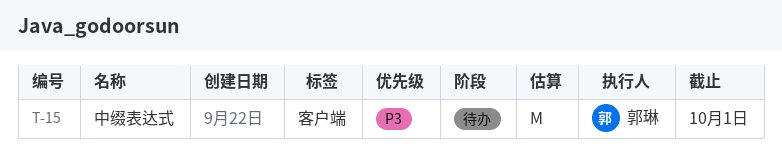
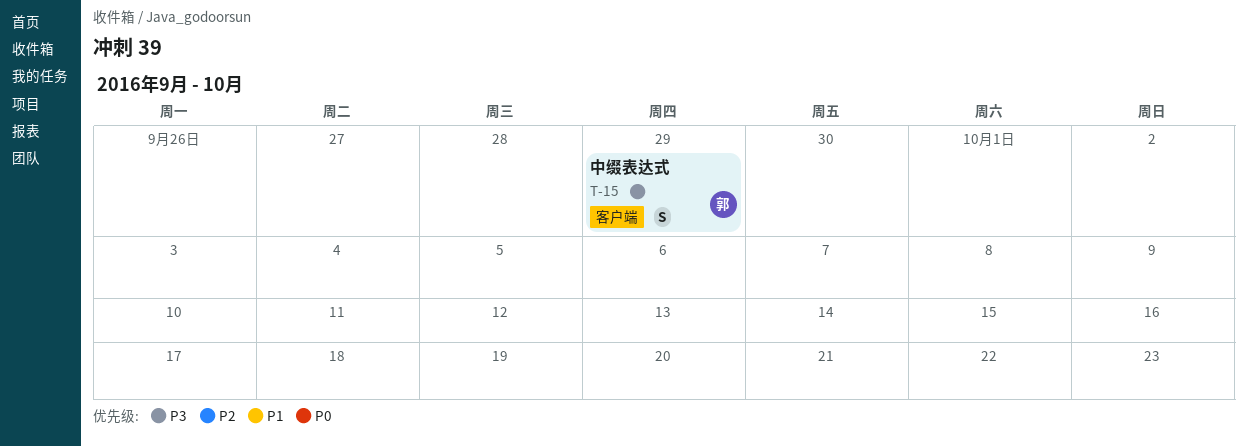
T-15, estimate: M -> S
T-15, due: Oct 1 -> Sep 29

